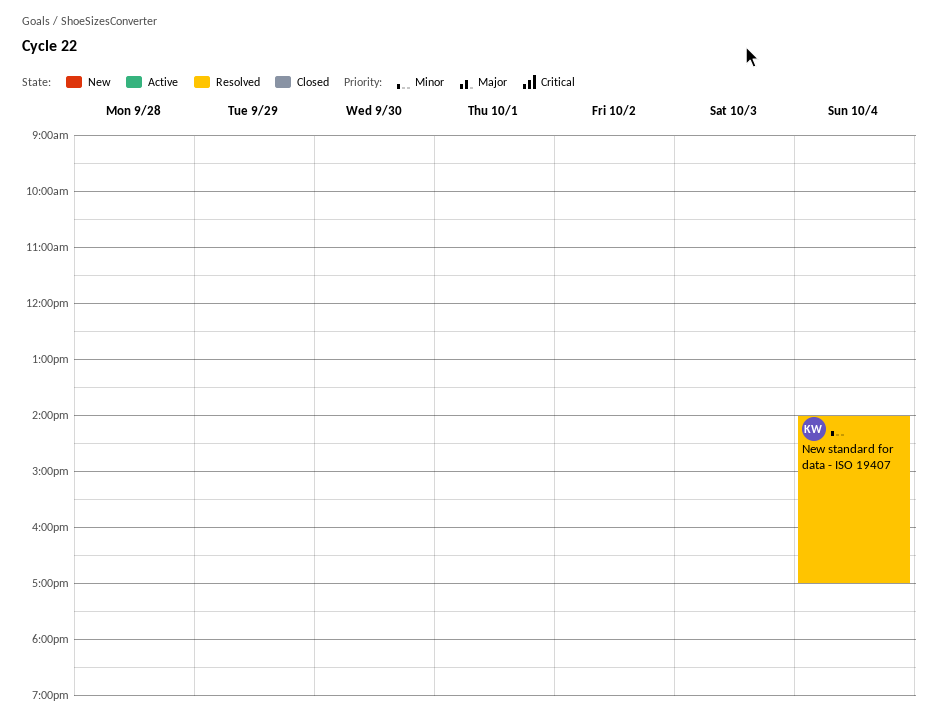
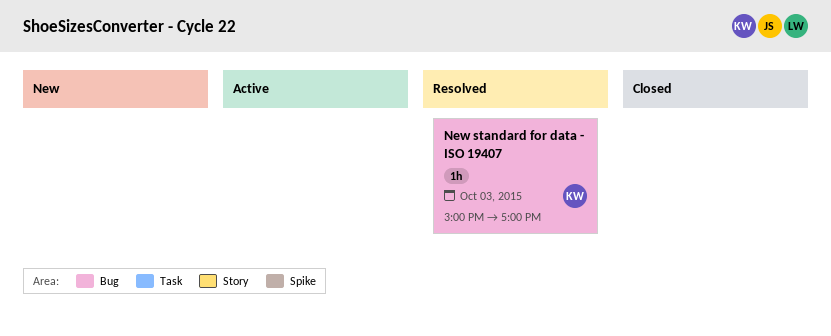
New standard for data - ISO 19407, day: Oct 4 -> Oct 3
New standard for data - ISO 19407, begins: 14:00 -> 15:00

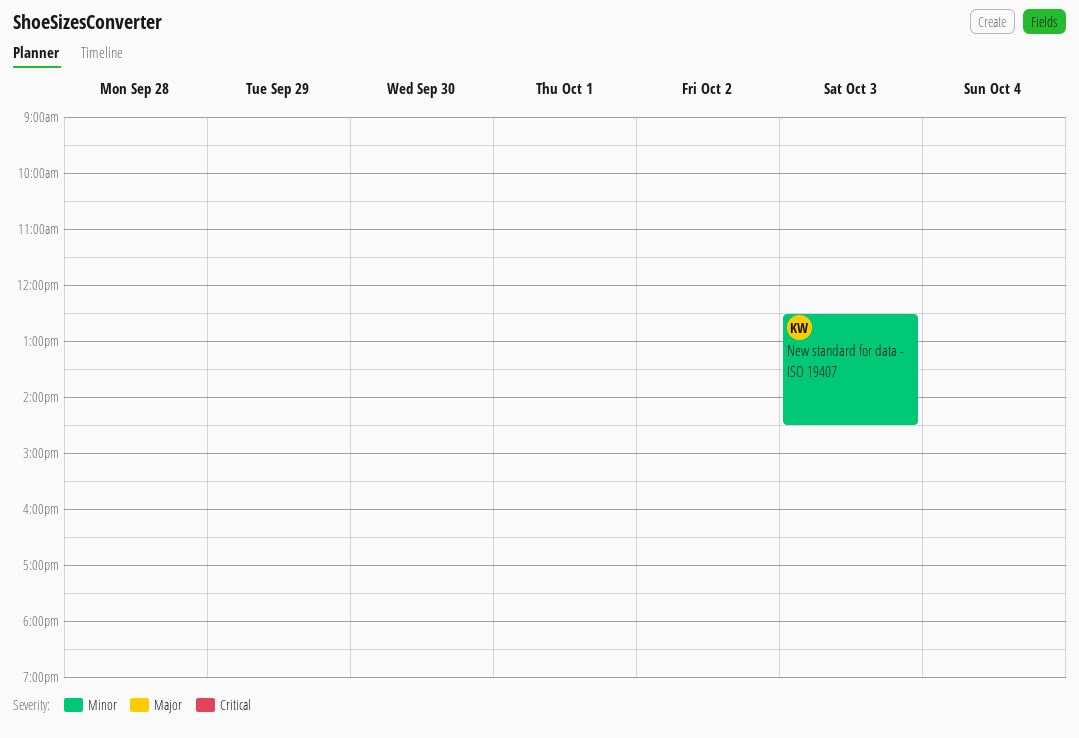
New standard for data - ISO 19407, begins: 15:00 -> 12:30
New standard for data - ISO 19407, ends: 17:00 -> 14:30

